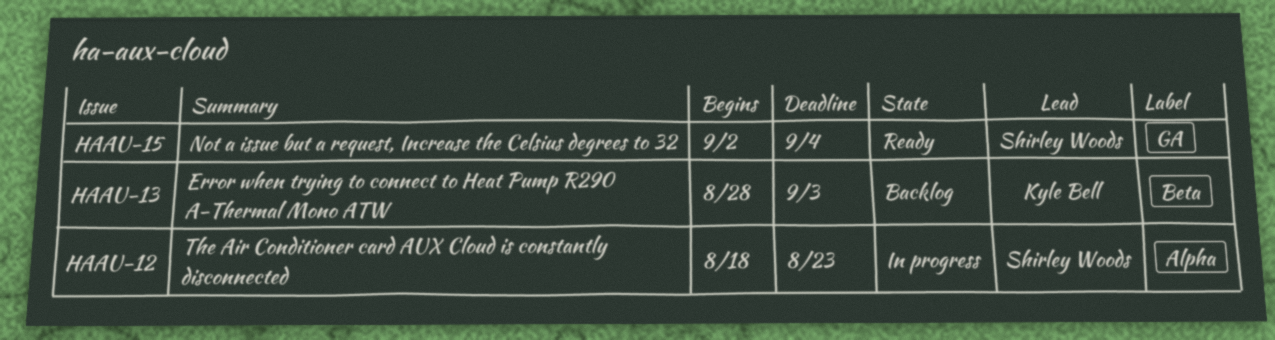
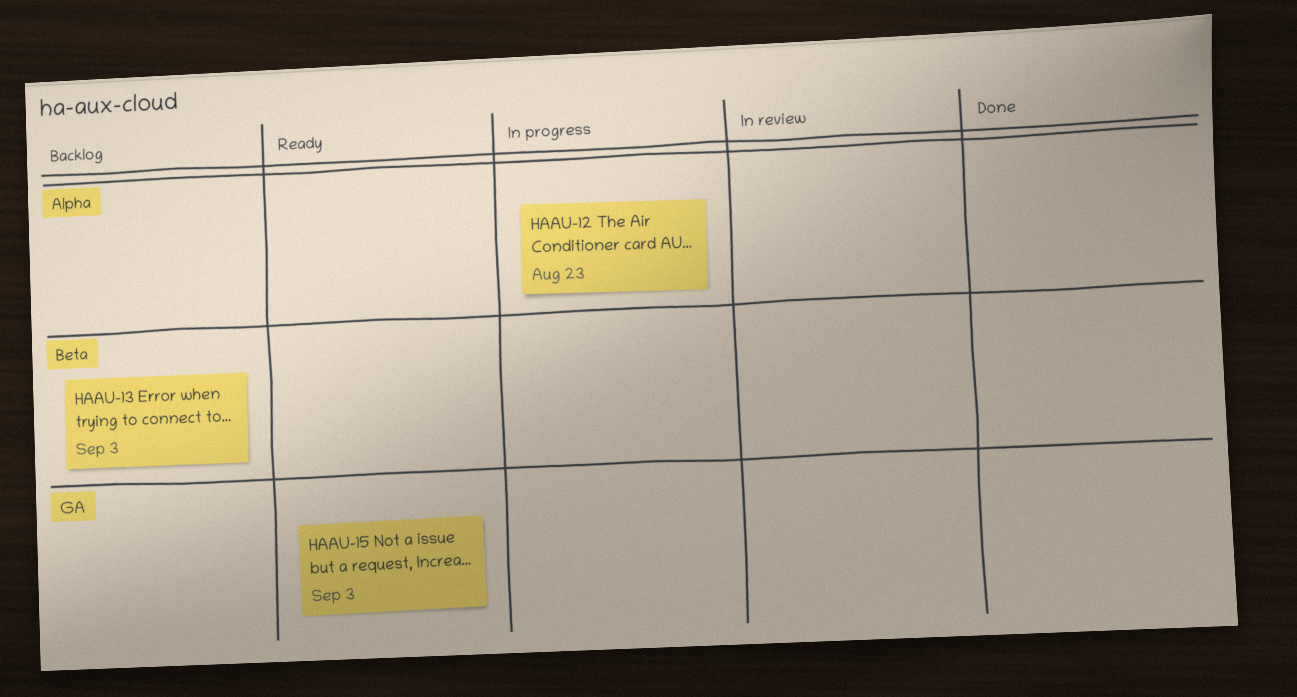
HAAU-15, due: Sep 4 -> Sep 3

